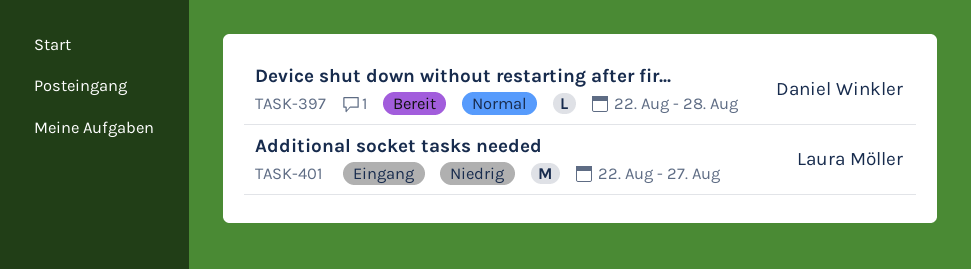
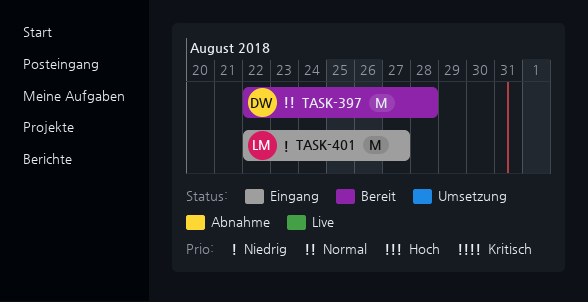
TASK-397, estimate: L -> M

